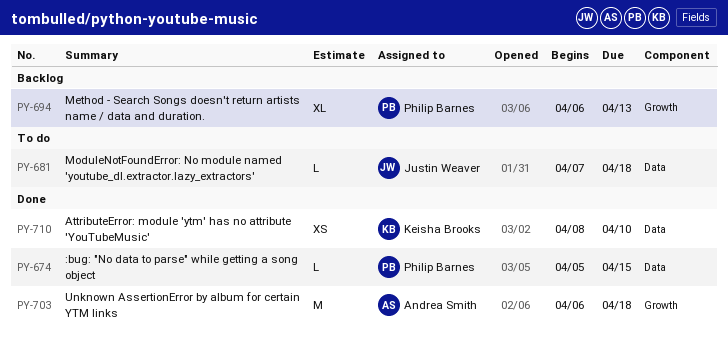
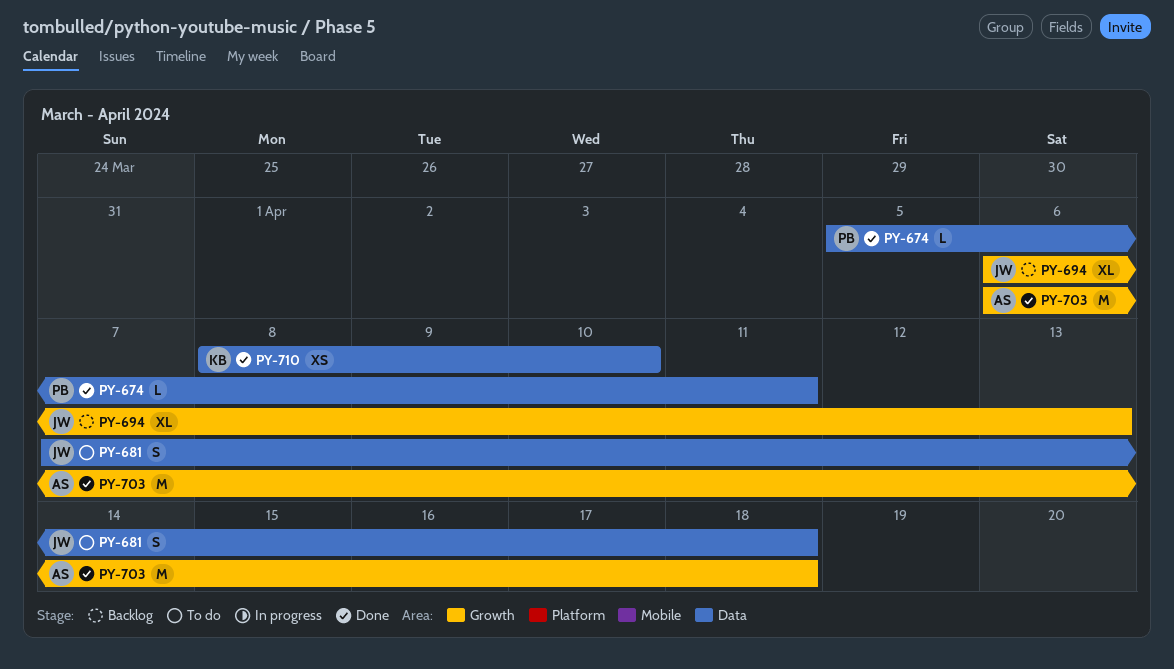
PY-674, due: Apr 15 -> Apr 11
PY-681, estimate: L -> S
PY-694, owner: Philip Barnes -> Justin Weaver

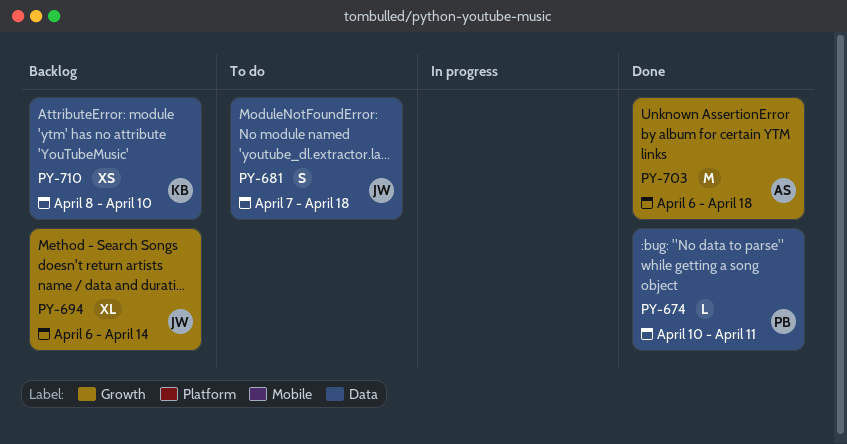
PY-674, start: Apr 5 -> Apr 10
PY-694, due: Apr 13 -> Apr 14
PY-710, status: Done -> Backlog

